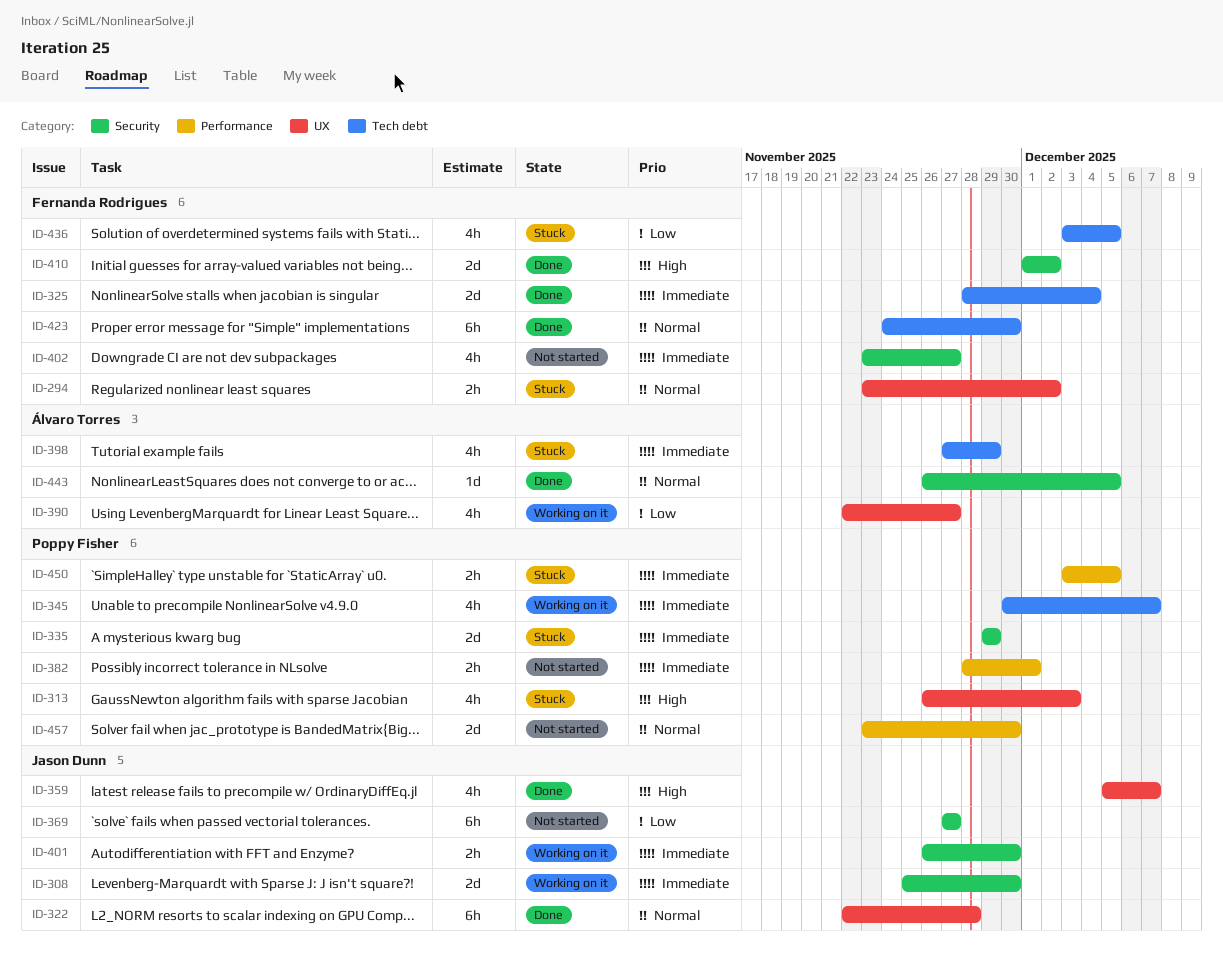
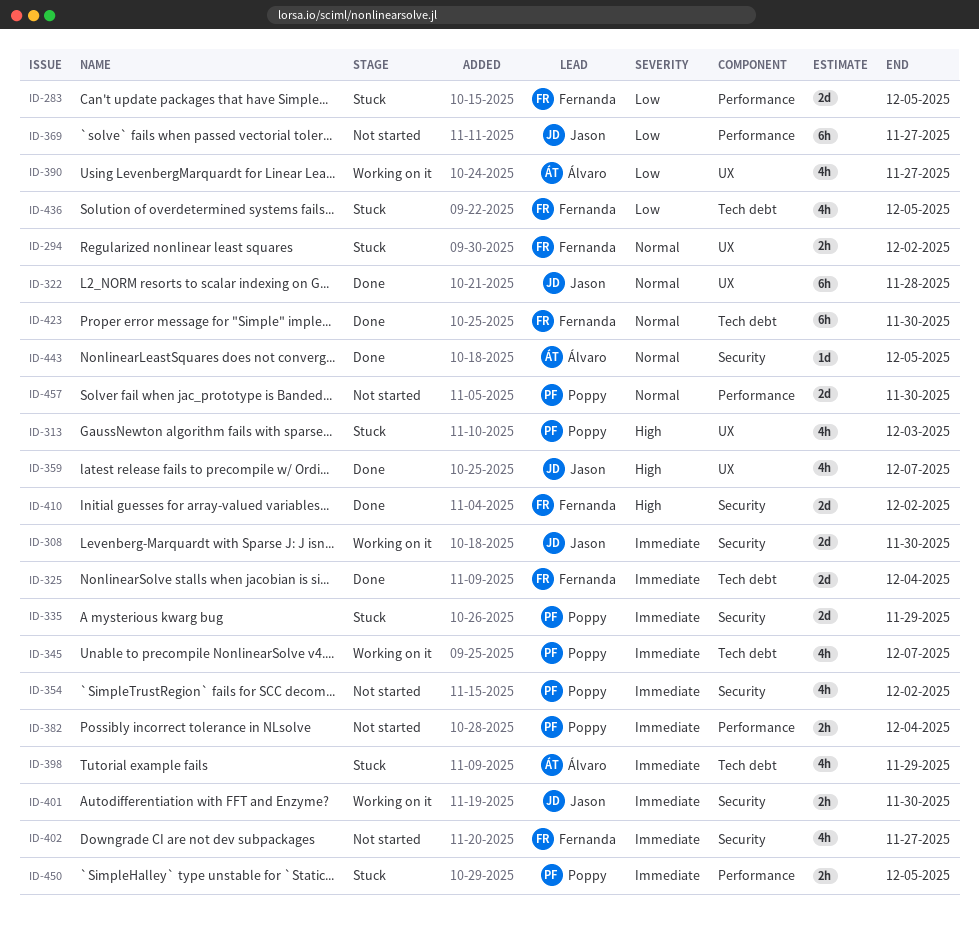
ID-283: none -> present
ID-354: none -> present
ID-369, label: Security -> Performance
ID-382, due: Dec 1 -> Dec 4

